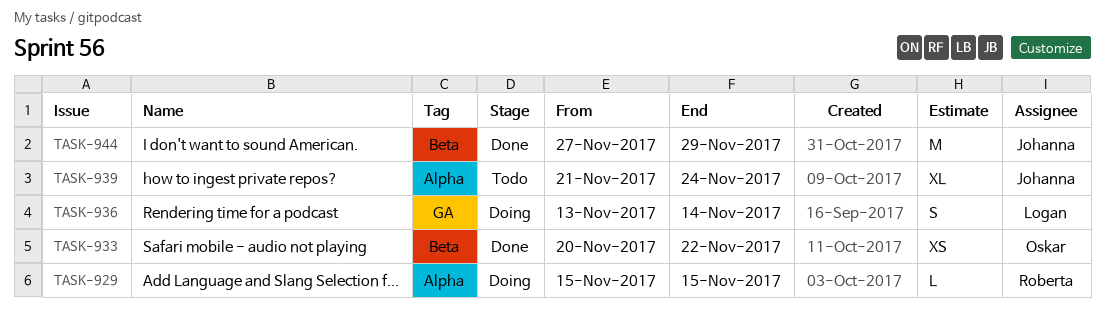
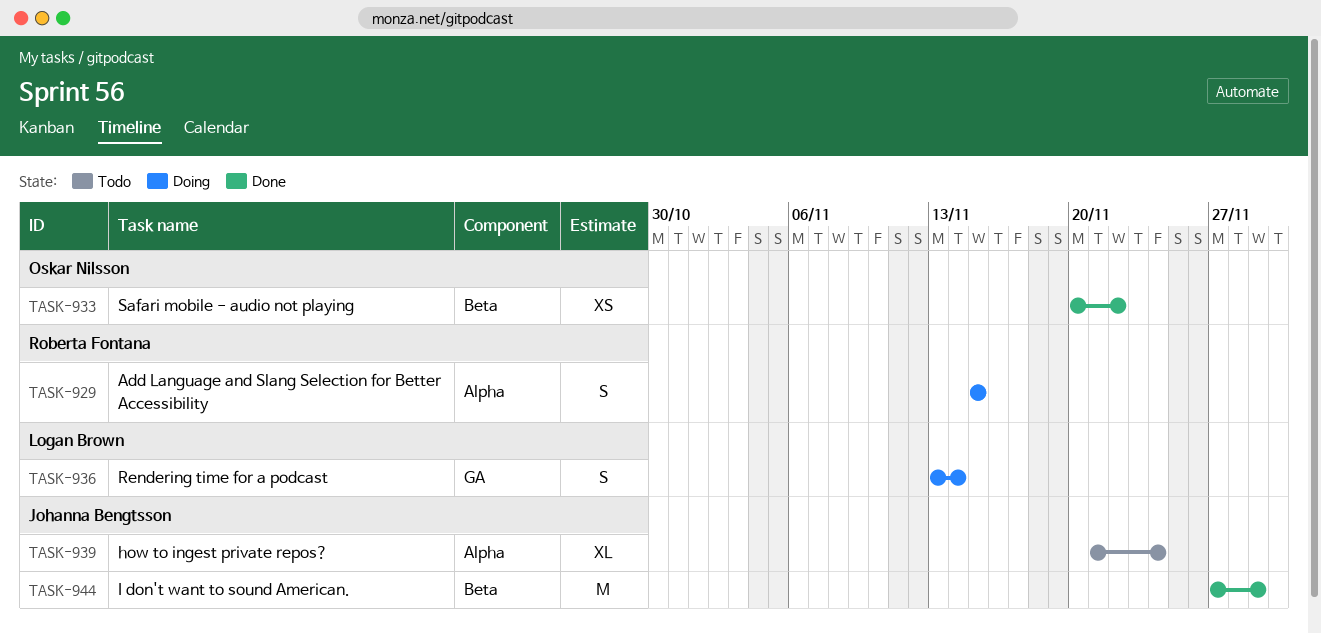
TASK-929, estimate: L -> S

